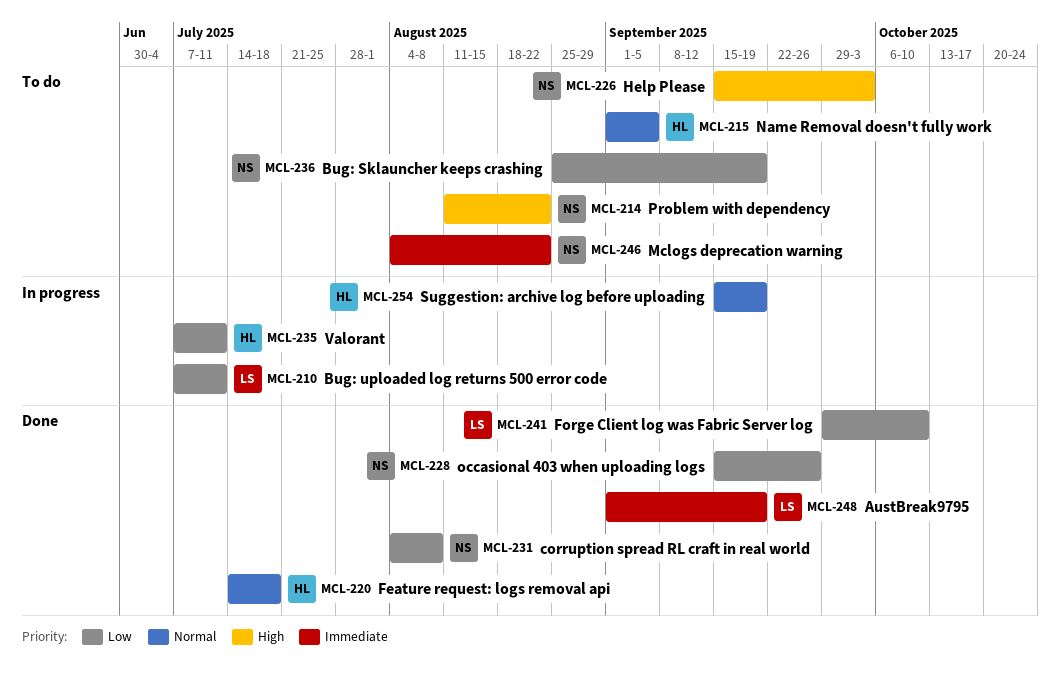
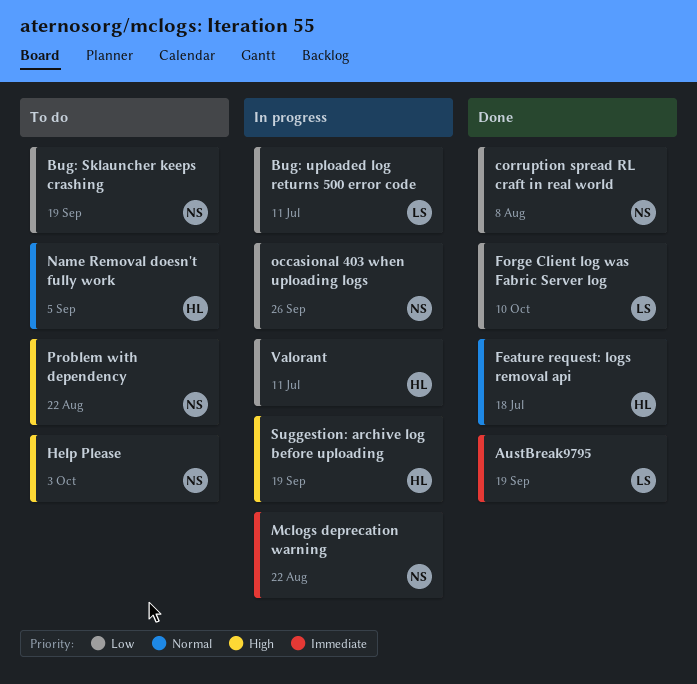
Mclogs deprecation warning, status: To do -> In progress
occasional 403 when uploading logs, status: Done -> In progress
Suggestion: archive log before uploading, priority: Normal -> High

